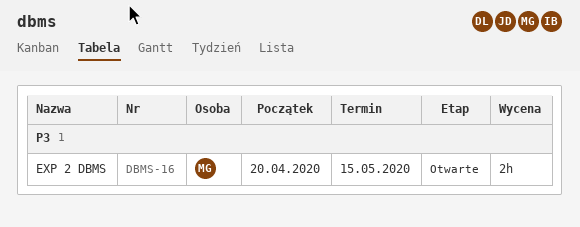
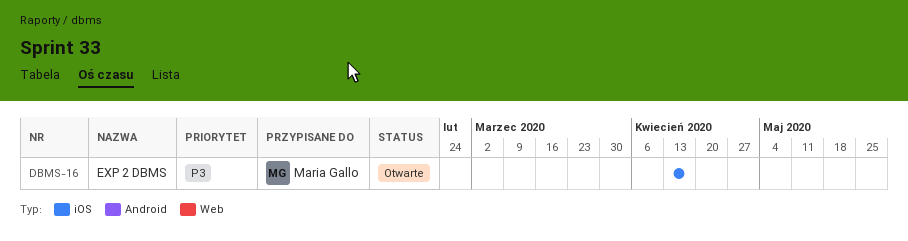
DBMS-16, start: Apr 20 -> Apr 13
DBMS-16, due: May 15 -> Apr 17

